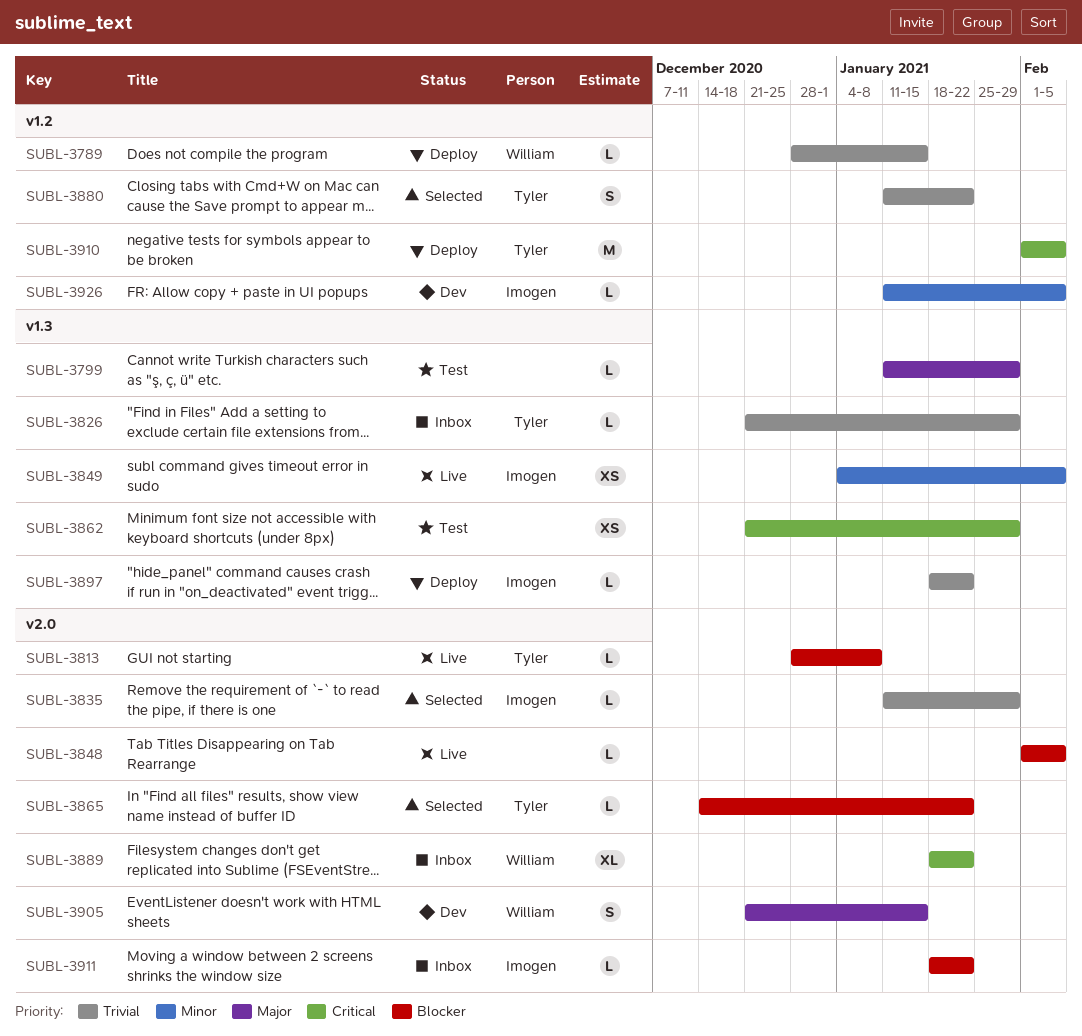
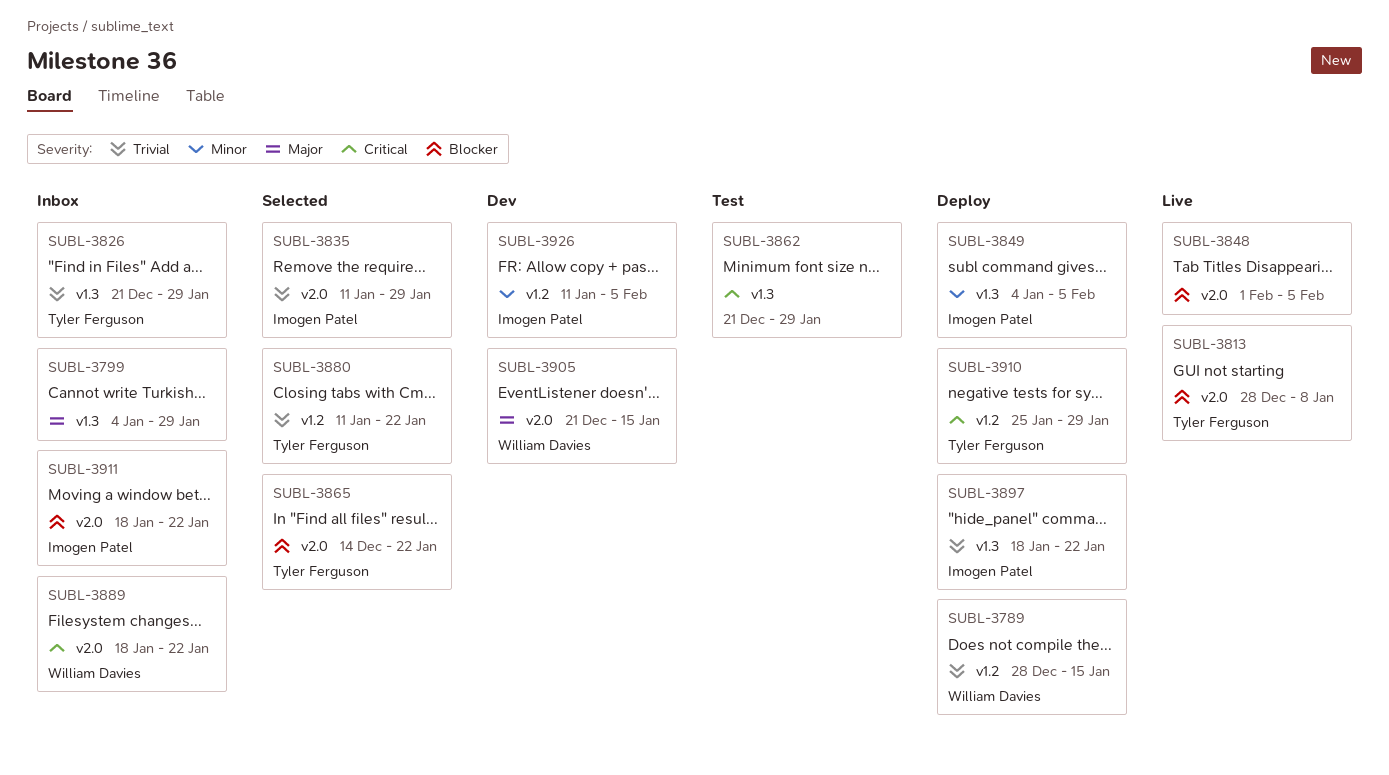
SUBL-3799, status: Test -> Inbox
SUBL-3799, start: Jan 11 -> Jan 4
SUBL-3849, status: Live -> Deploy
SUBL-3910, start: Feb 1 -> Jan 25
SUBL-3910, due: Feb 5 -> Jan 29

